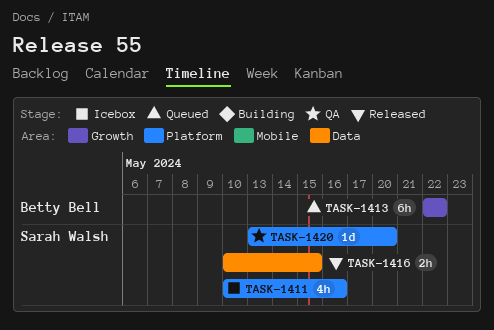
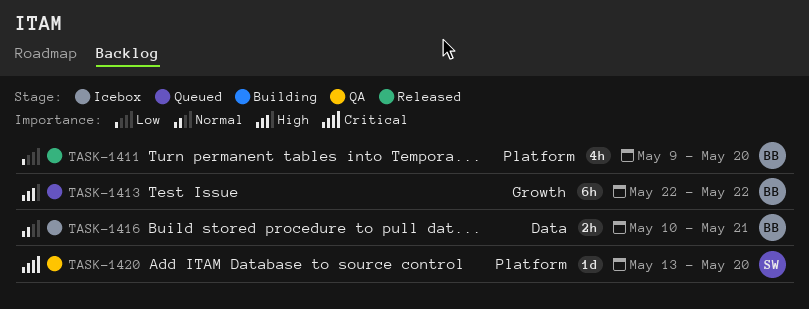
TASK-1411, status: Icebox -> Released
TASK-1411, owner: Sarah Walsh -> Betty Bell
TASK-1411, start: May 10 -> May 9
TASK-1411, due: May 16 -> May 20
TASK-1416, status: Released -> Icebox
TASK-1416, owner: Sarah Walsh -> Betty Bell
TASK-1416, due: May 15 -> May 21

